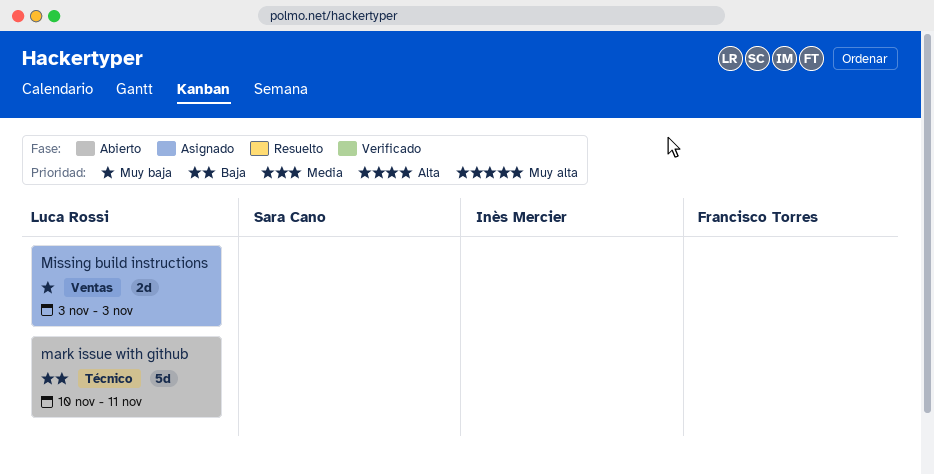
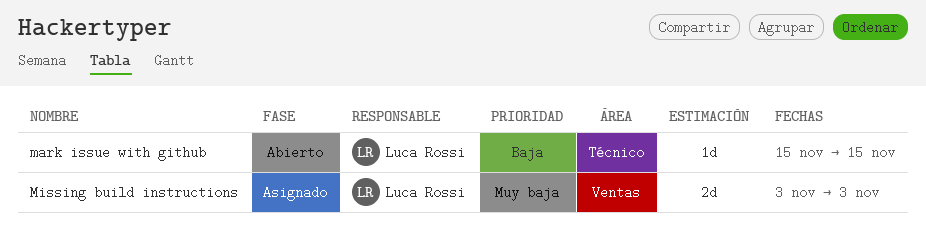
mark issue with github, estimate: 5d -> 1d
mark issue with github, start: Nov 10 -> Nov 15
mark issue with github, due: Nov 11 -> Nov 15

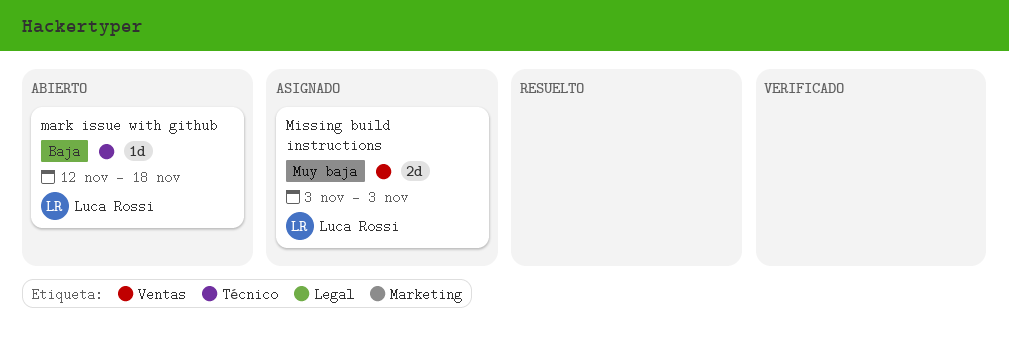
mark issue with github, start: Nov 15 -> Nov 12
mark issue with github, due: Nov 15 -> Nov 18

